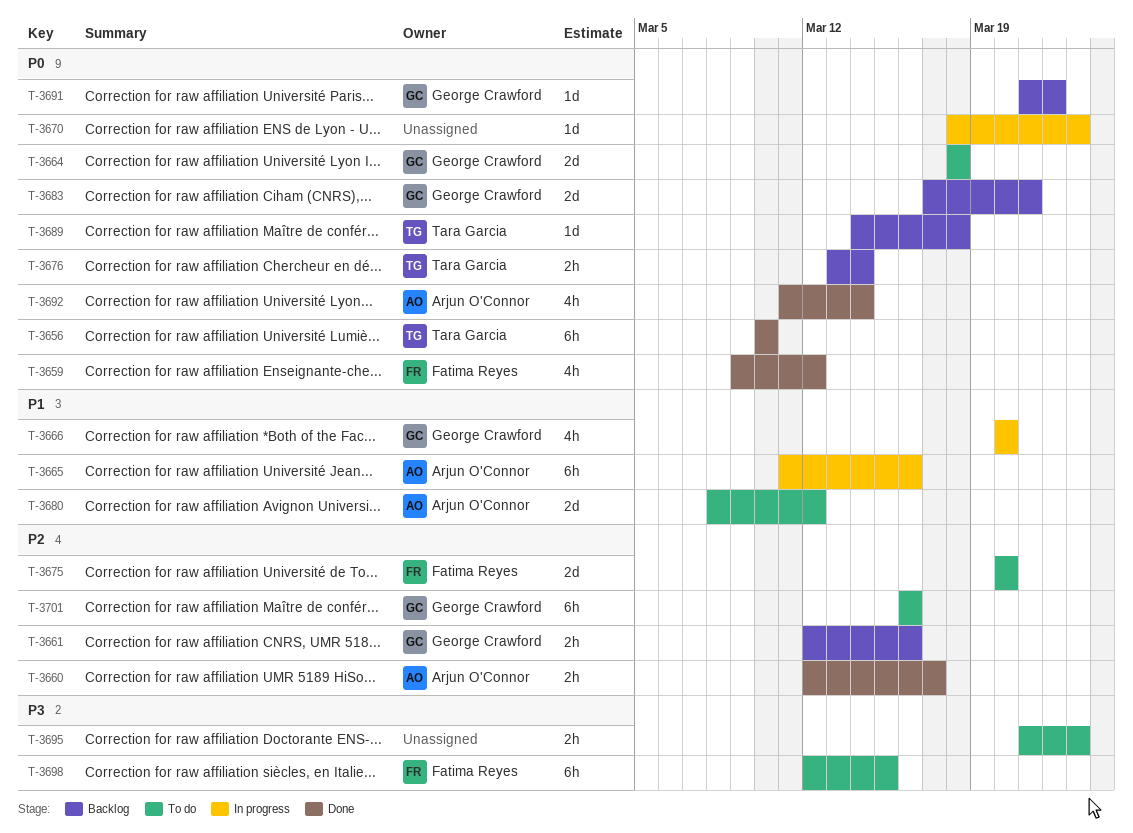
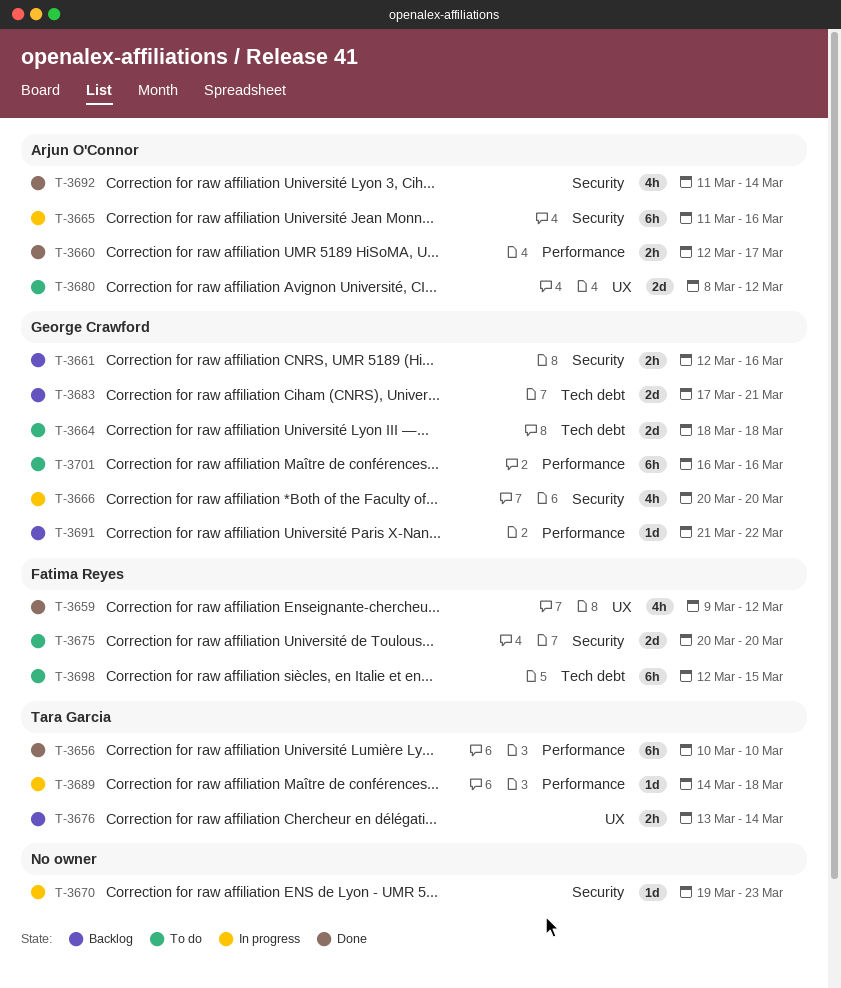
T-3670, start: Mar 18 -> Mar 19
T-3689, status: Backlog -> In progress
T-3695: present -> none

